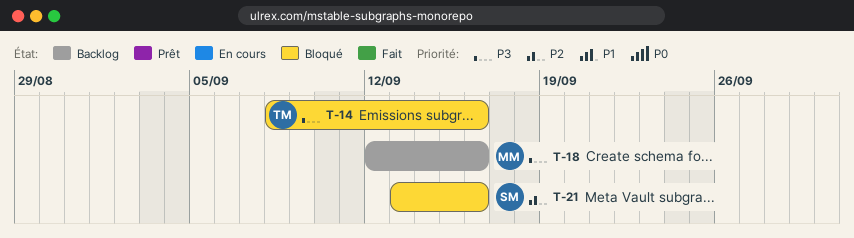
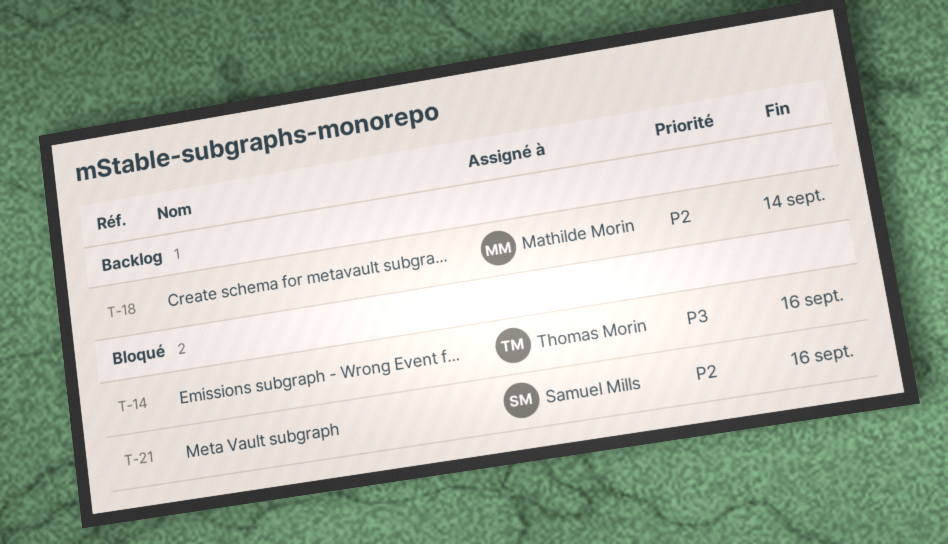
T-18, priority: P3 -> P2
T-18, due: Sep 16 -> Sep 14

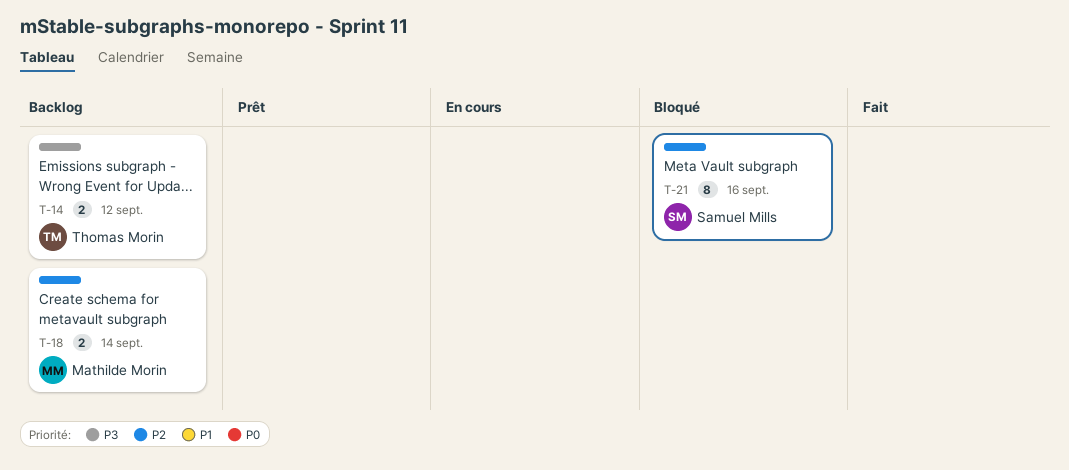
T-14, status: Bloqué -> Backlog
T-14, due: Sep 16 -> Sep 12

